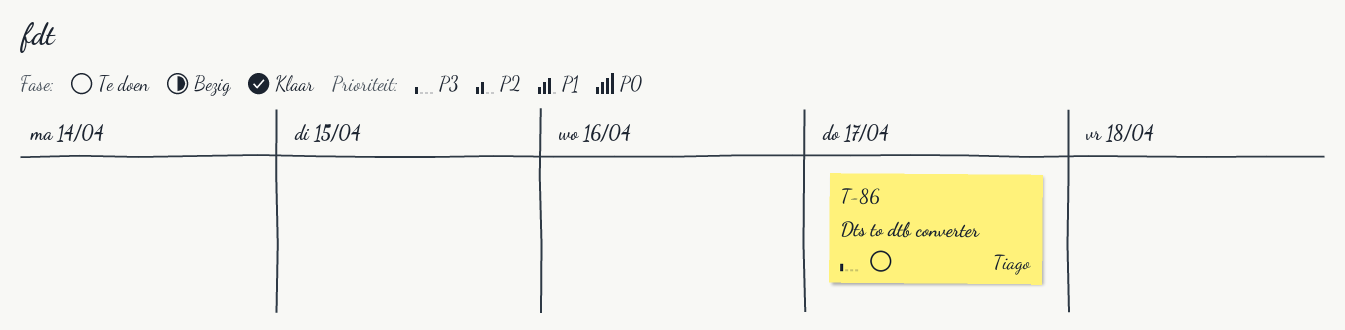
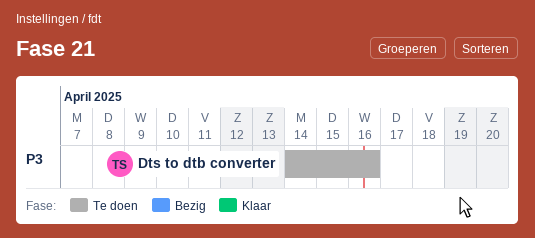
Dts to dtb converter, due: Apr 17 -> Apr 16

